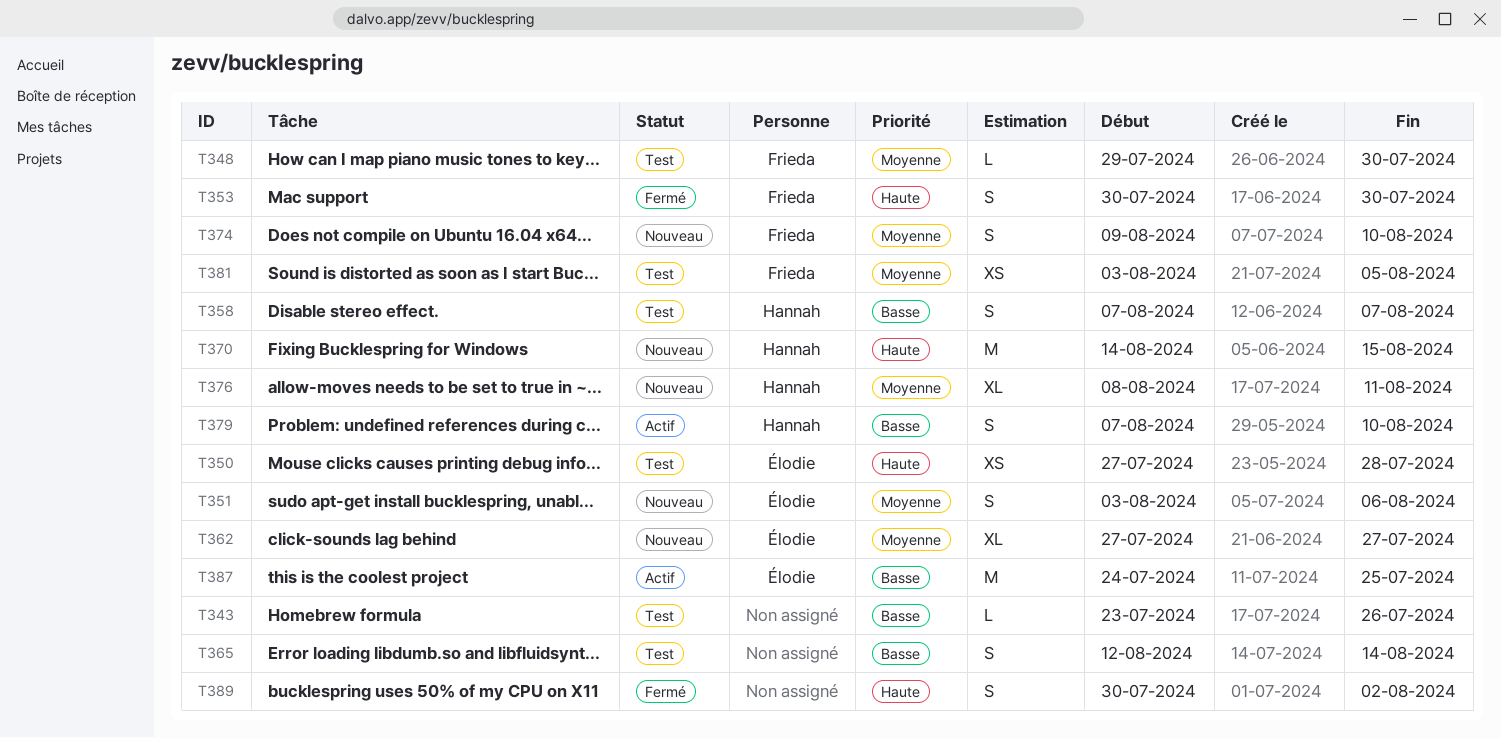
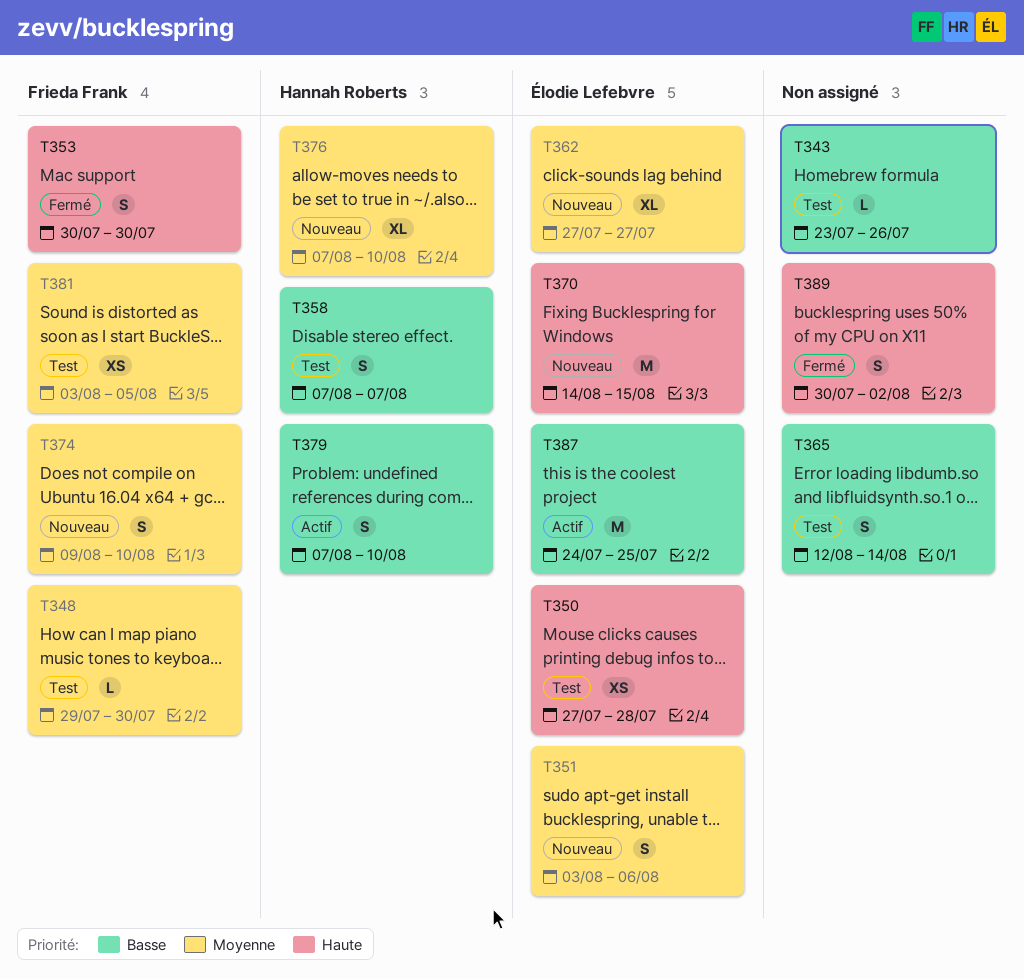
T370, owner: Hannah Roberts -> Élodie Lefebvre
T376, start: Aug 8 -> Aug 7
T376, due: Aug 11 -> Aug 10

